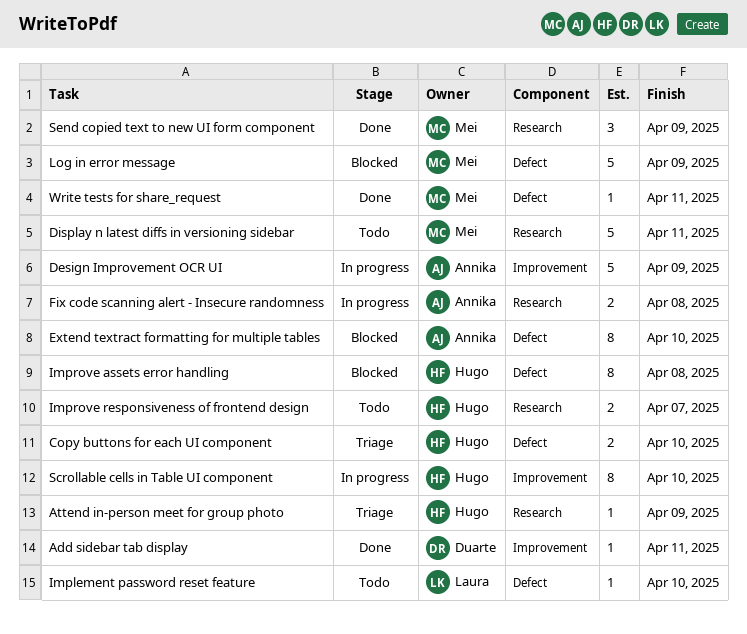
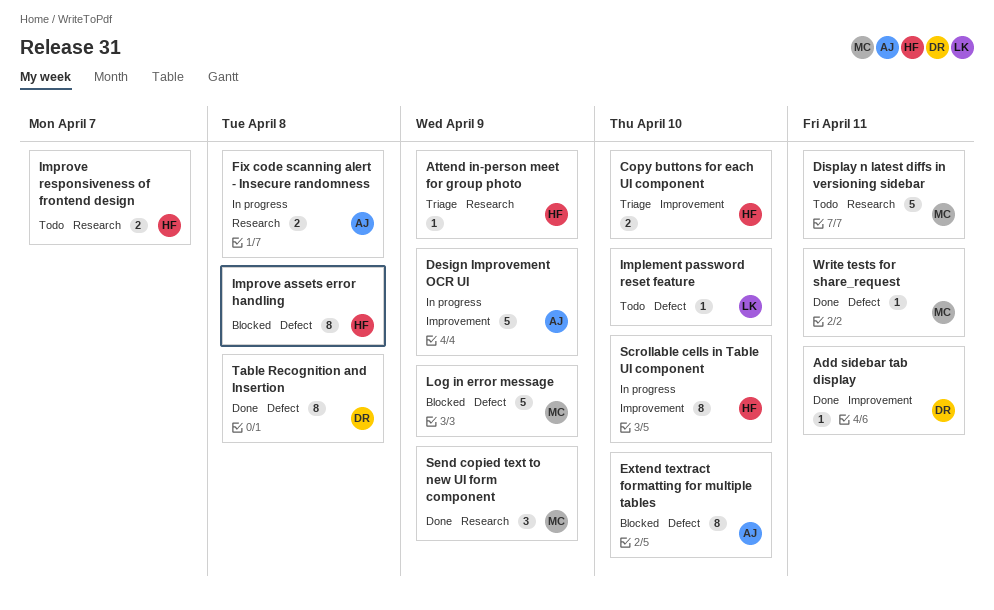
Copy buttons for each UI component, label: Defect -> Improvement
Table Recognition and Insertion: none -> present

